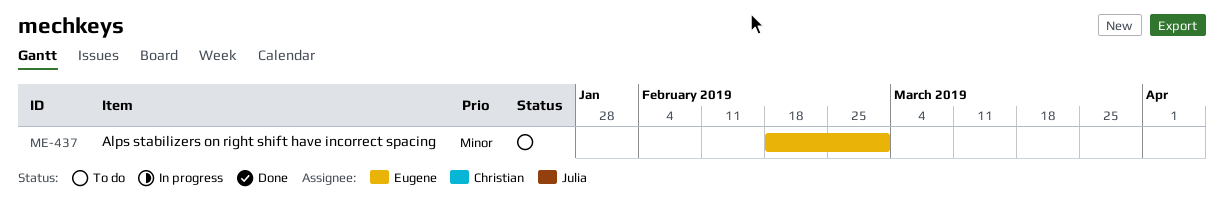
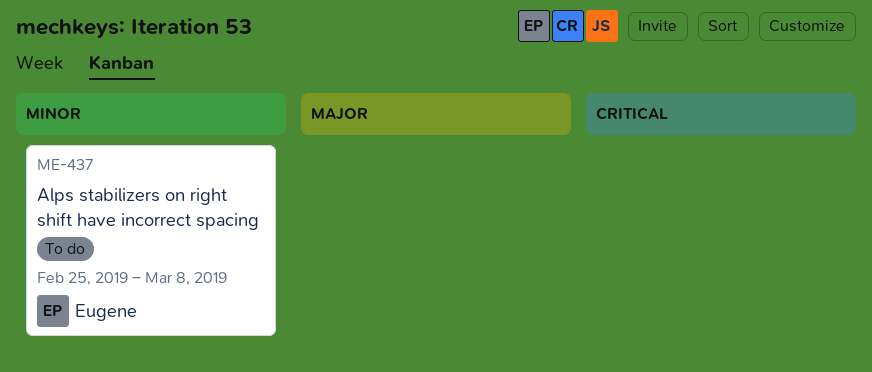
ME-437, start: Feb 18 -> Feb 25
ME-437, due: Mar 1 -> Mar 8

